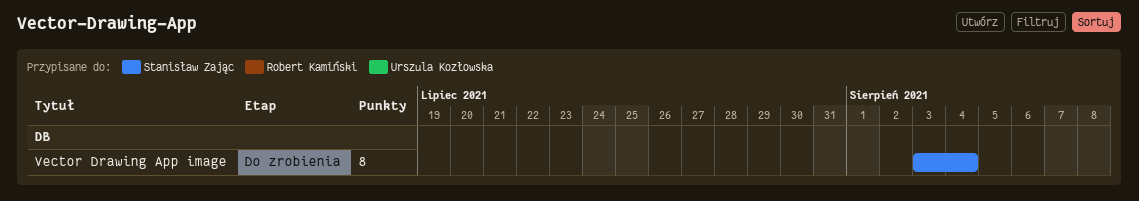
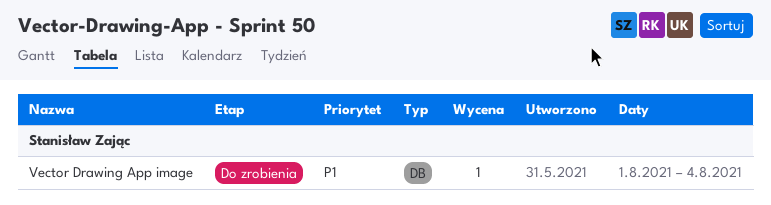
Vector Drawing App image, estimate: 8 -> 1
Vector Drawing App image, start: Aug 3 -> Aug 1

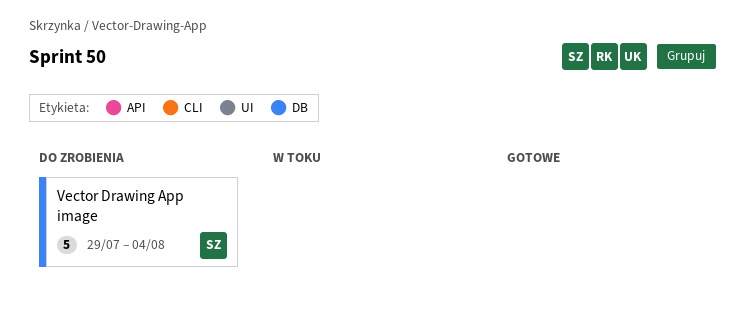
Vector Drawing App image, estimate: 1 -> 5
Vector Drawing App image, start: Aug 1 -> Jul 29

